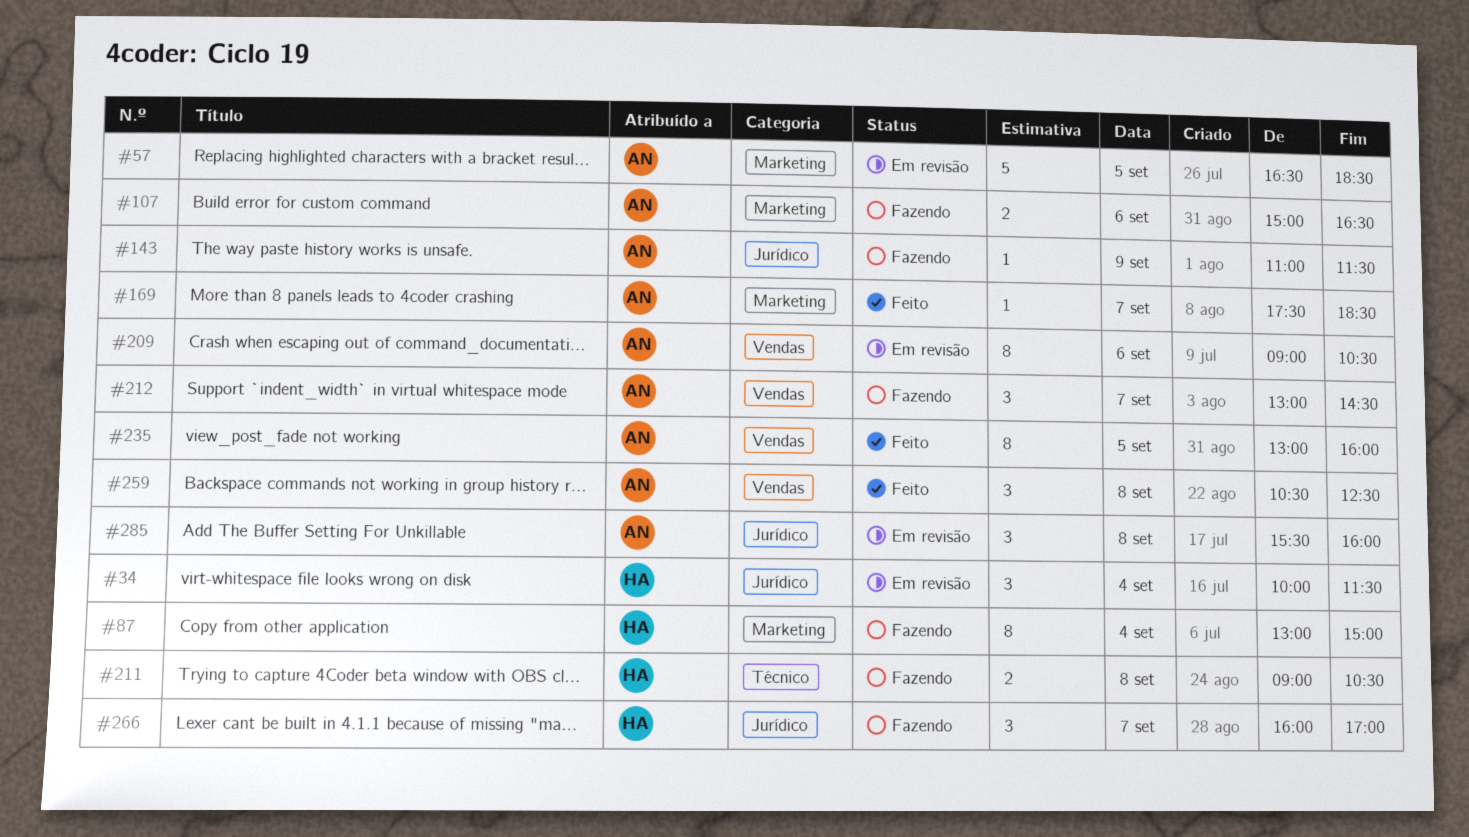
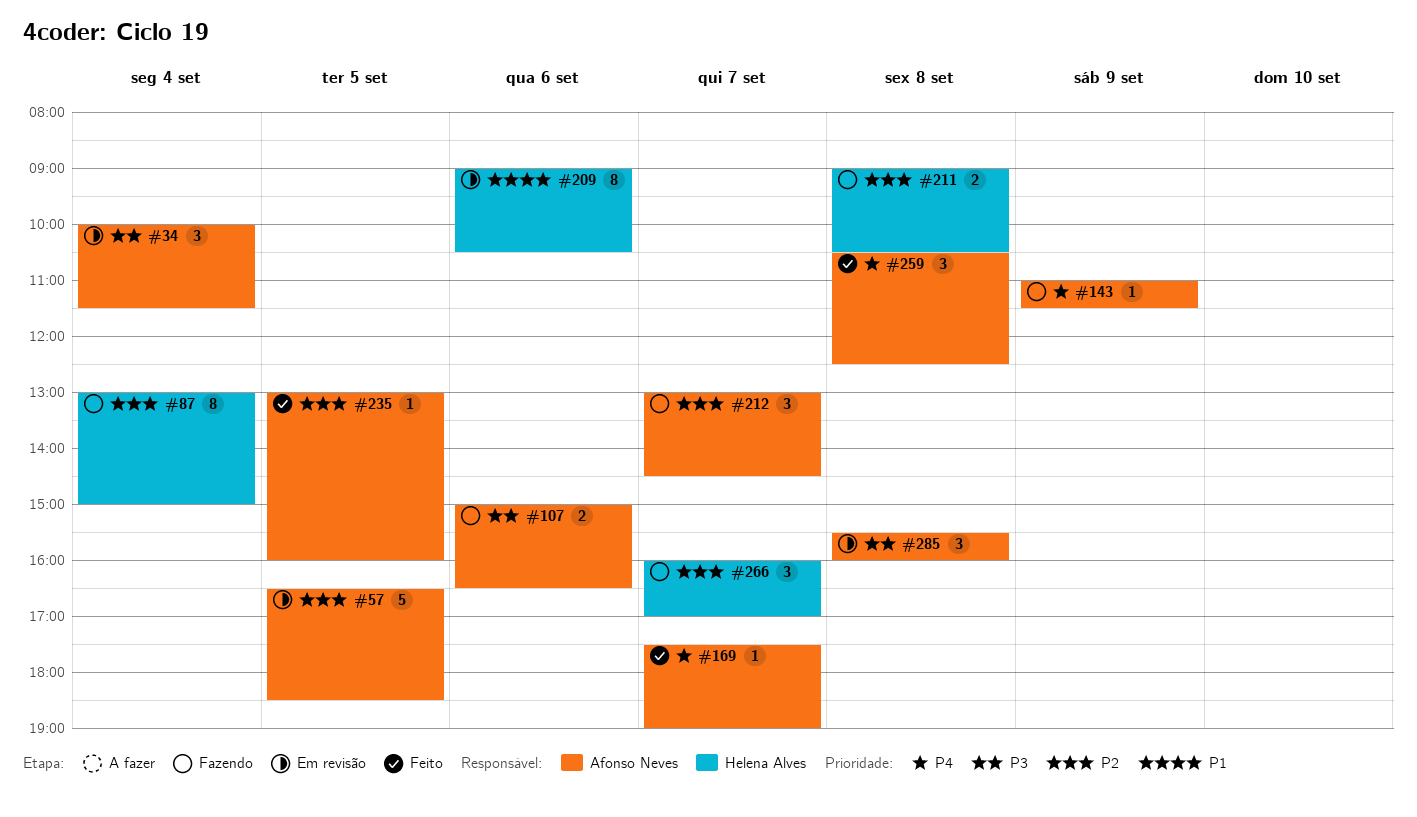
#34, owner: Helena Alves -> Afonso Neves
#169, ends: 18:30 -> 19:00
#209, owner: Afonso Neves -> Helena Alves
#235, estimate: 8 -> 1

